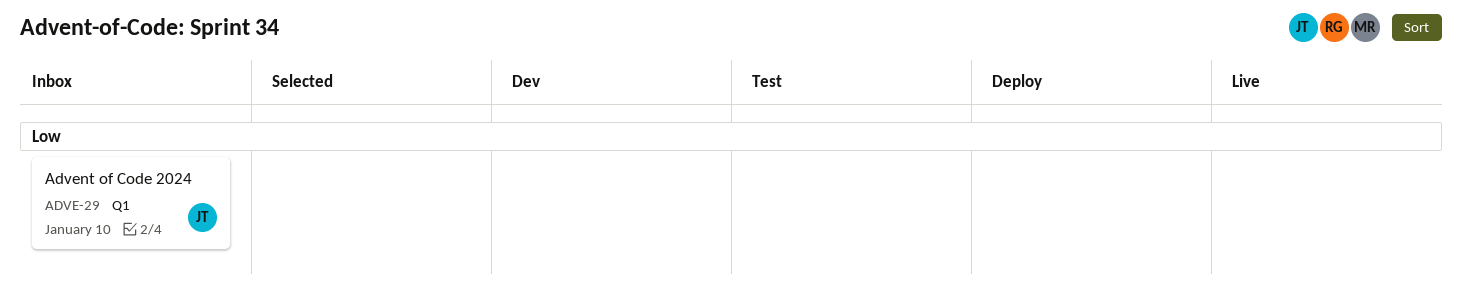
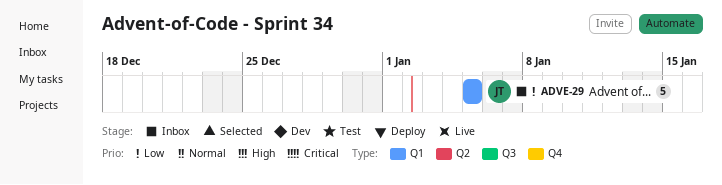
ADVE-29, due: Jan 10 -> Jan 5

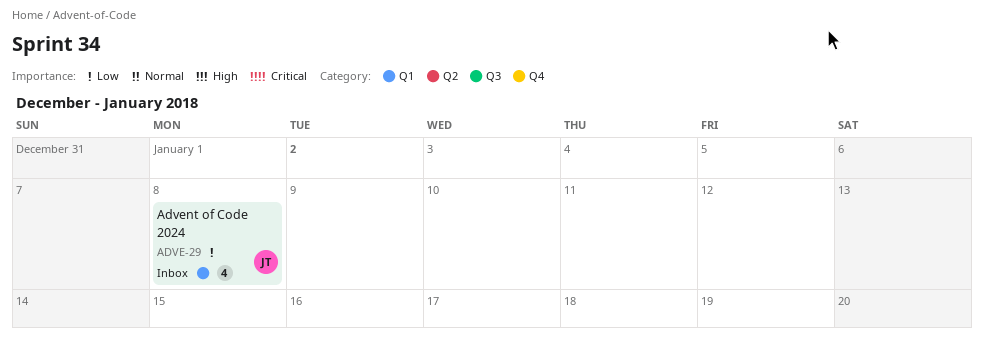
ADVE-29, estimate: 5 -> 4
ADVE-29, due: Jan 5 -> Jan 8

